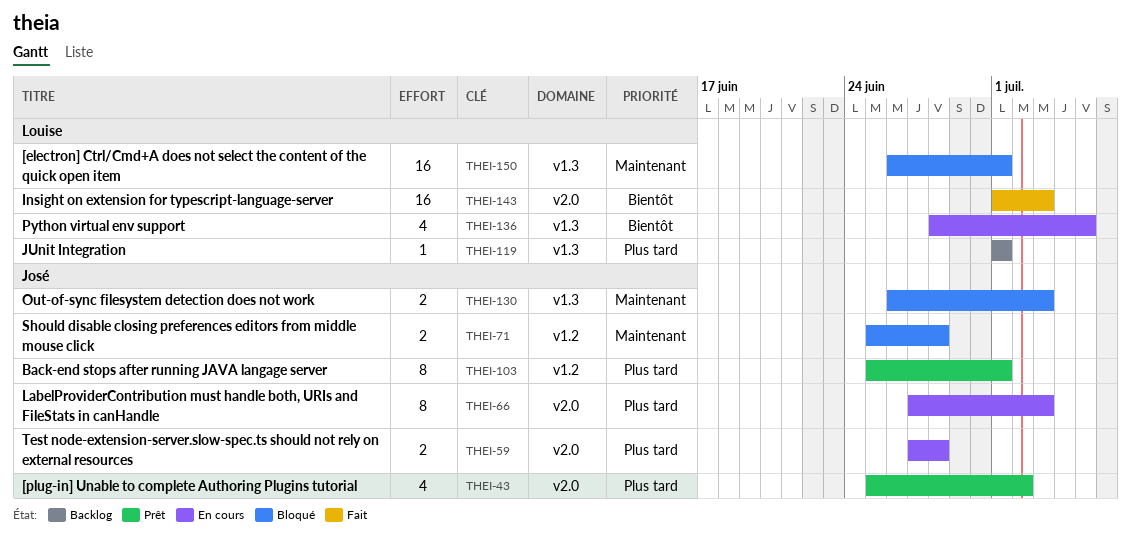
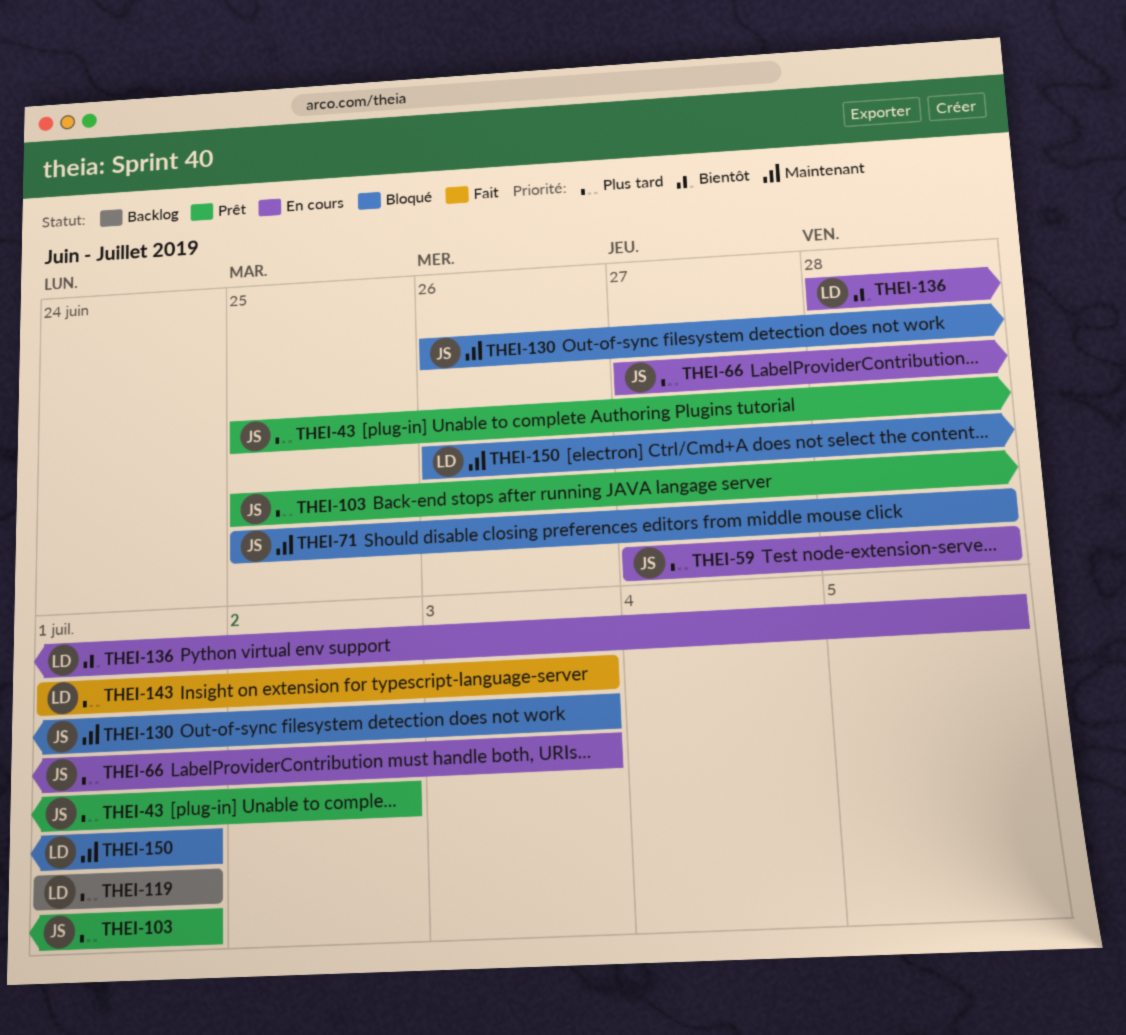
THEI-143, priority: Bientôt -> Plus tard

